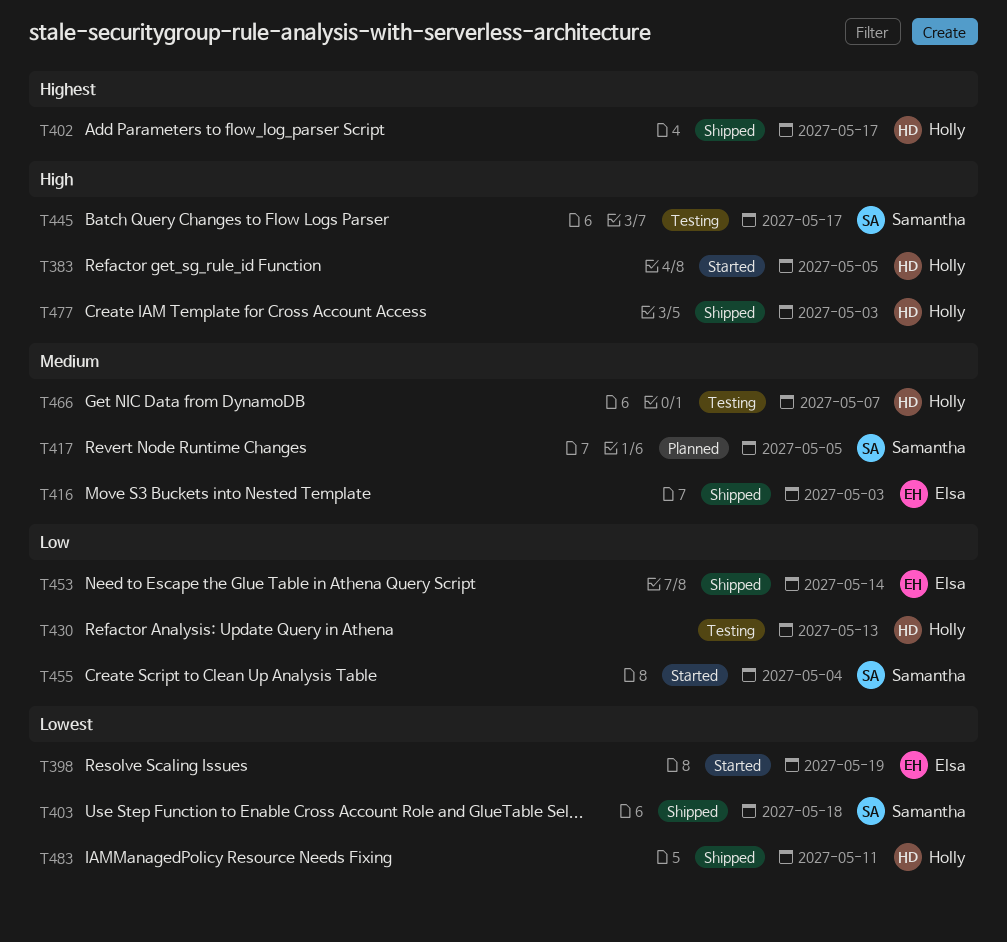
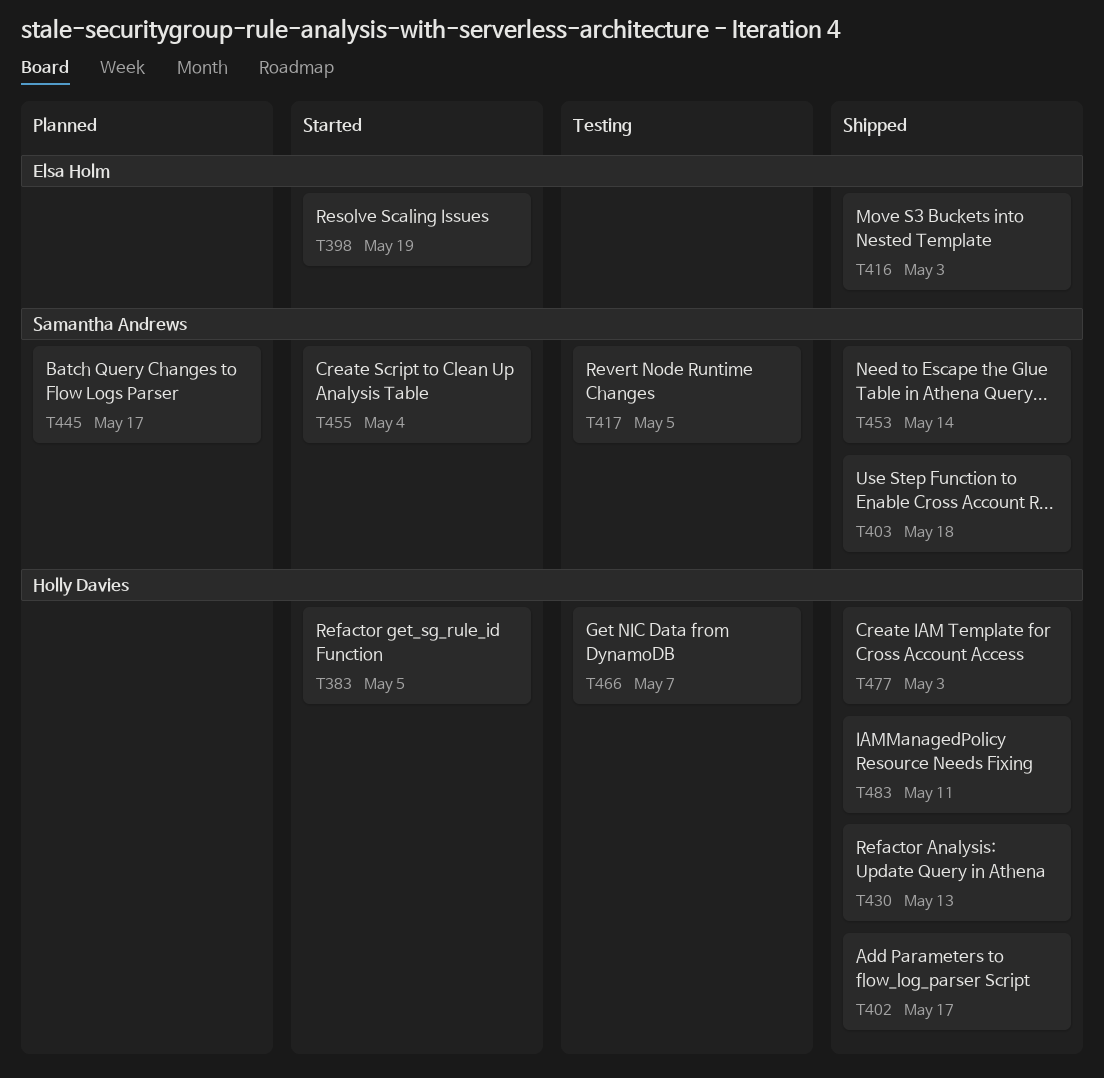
T417, status: Planned -> Testing
T430, status: Testing -> Shipped
T445, status: Testing -> Planned
T453, owner: Elsa Holm -> Samantha Andrews

